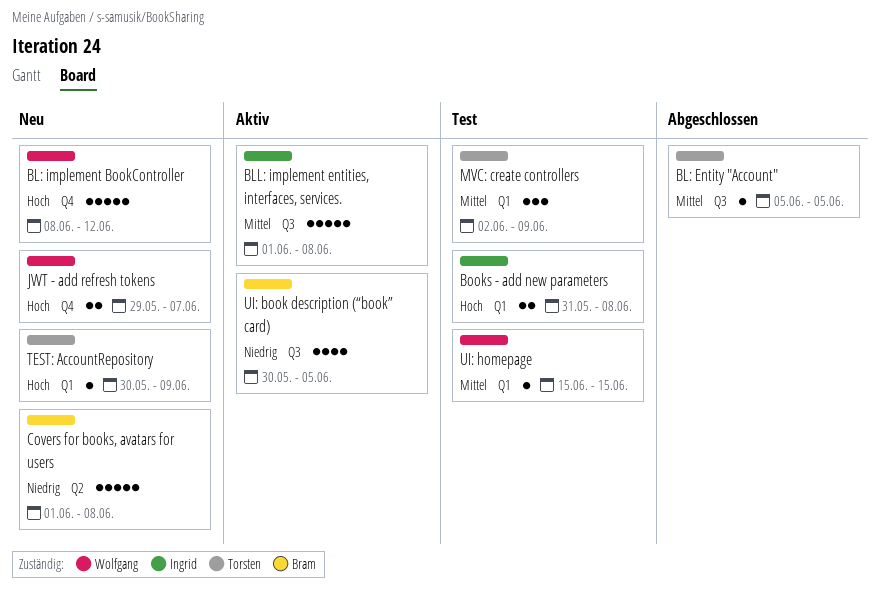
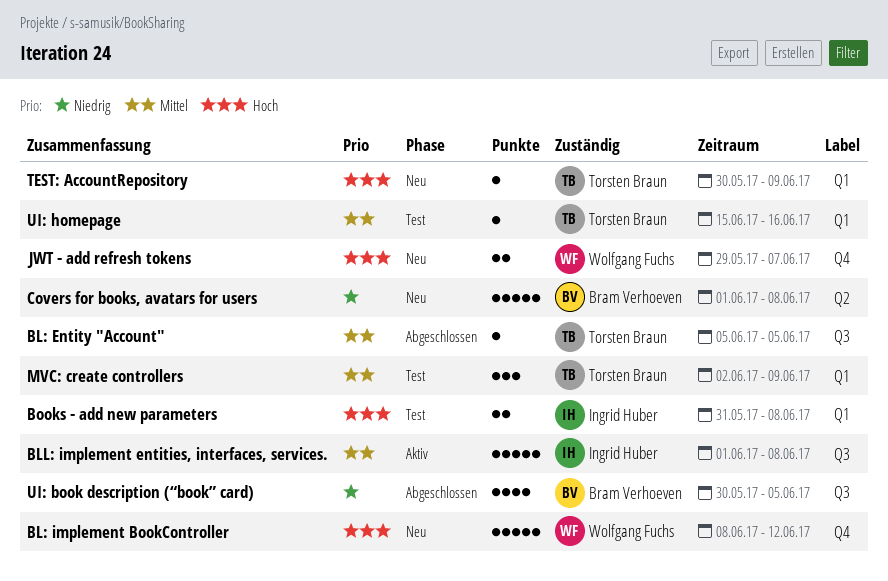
UI: book description (“book” card), status: Aktiv -> Abgeschlossen
UI: homepage, owner: Wolfgang Fuchs -> Torsten Braun
UI: homepage, due: Jun 15 -> Jun 16

